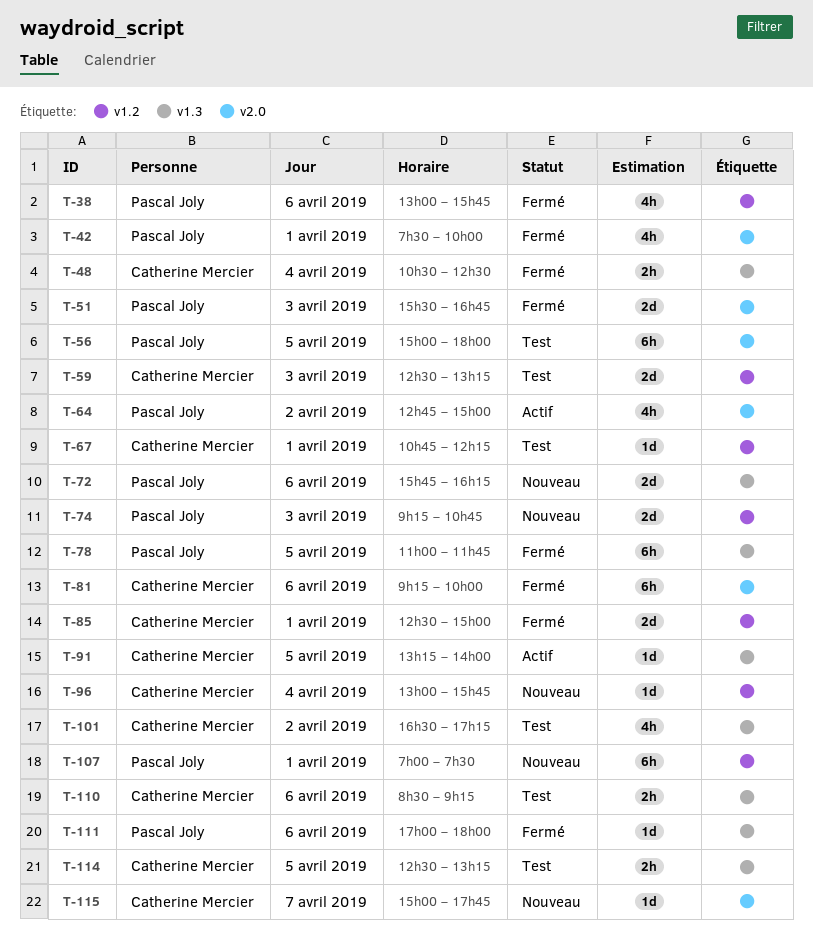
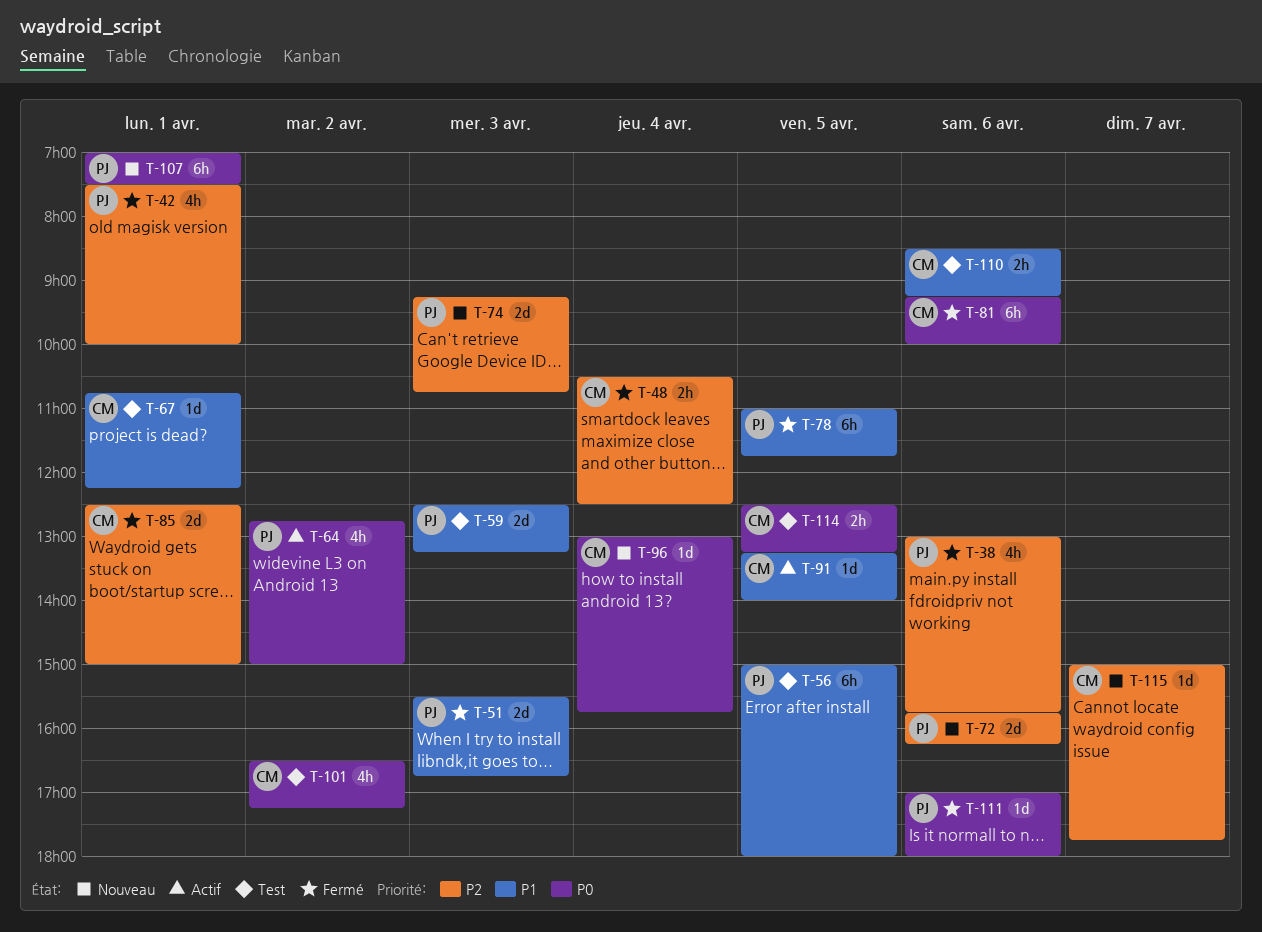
T-59, owner: Catherine Mercier -> Pascal Joly

